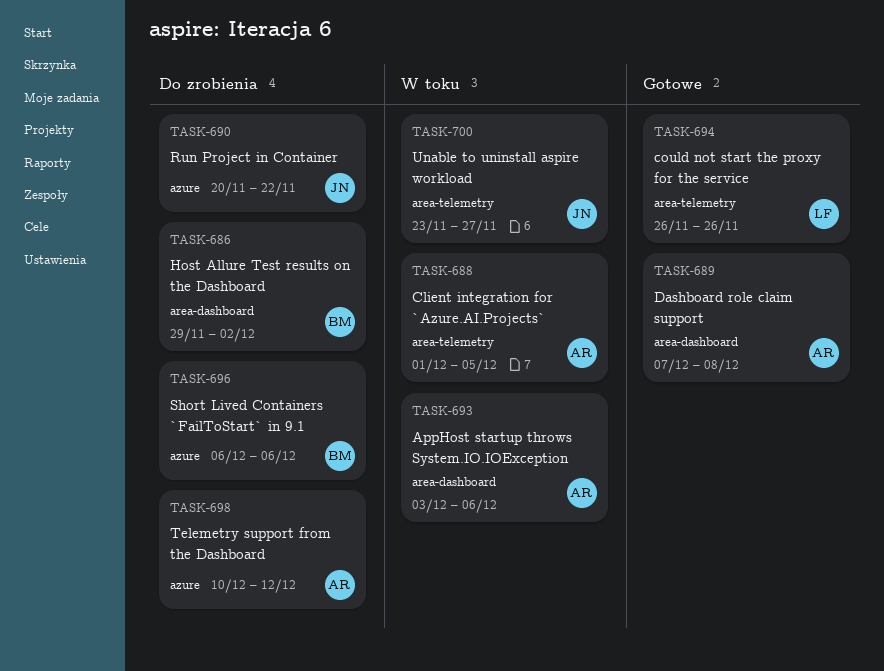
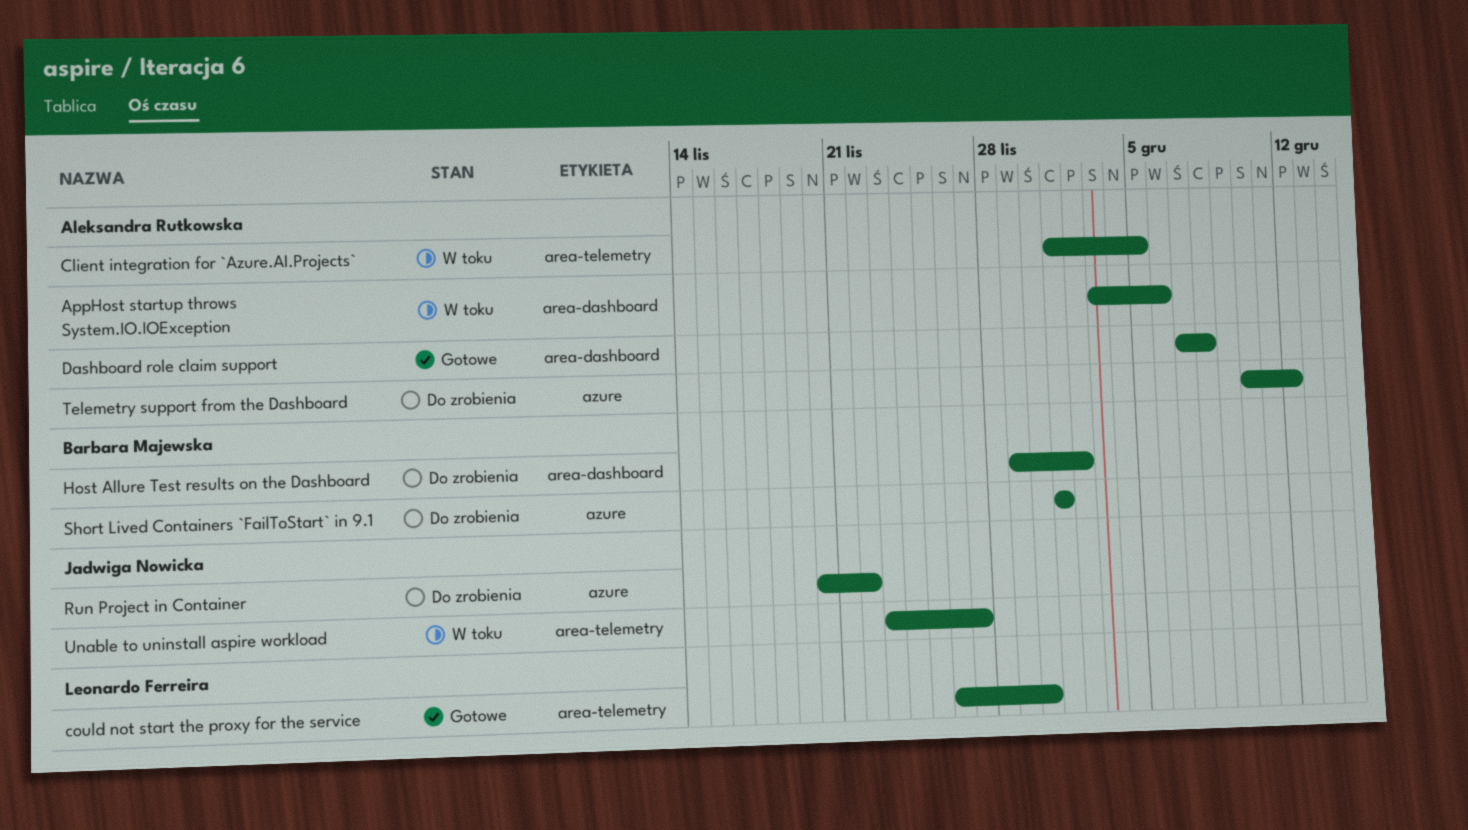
could not start the proxy for the service, due: Nov 26 -> Nov 30
Short Lived Containers `FailToStart` in 9.1, start: Dec 6 -> Dec 1
Short Lived Containers `FailToStart` in 9.1, due: Dec 6 -> Dec 1

